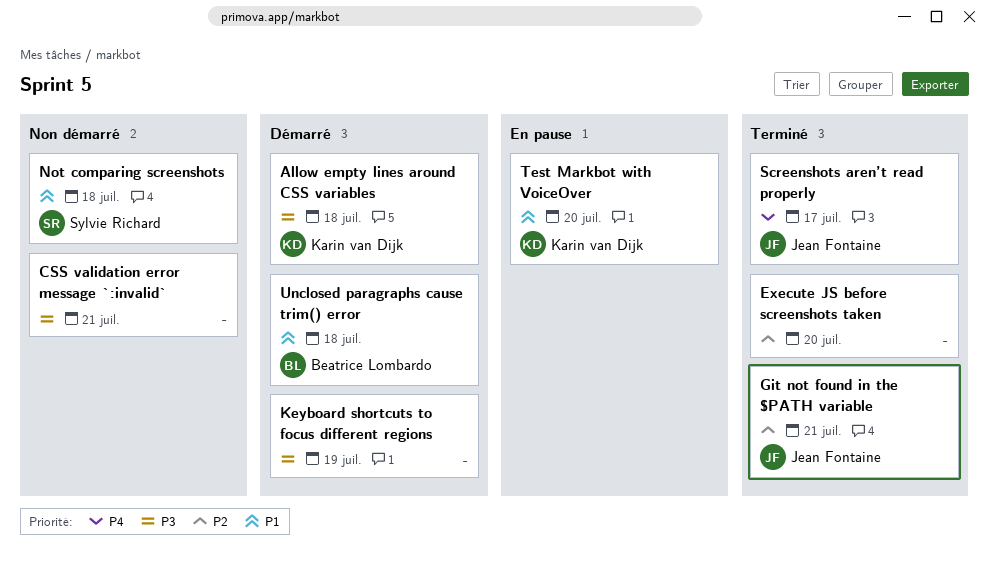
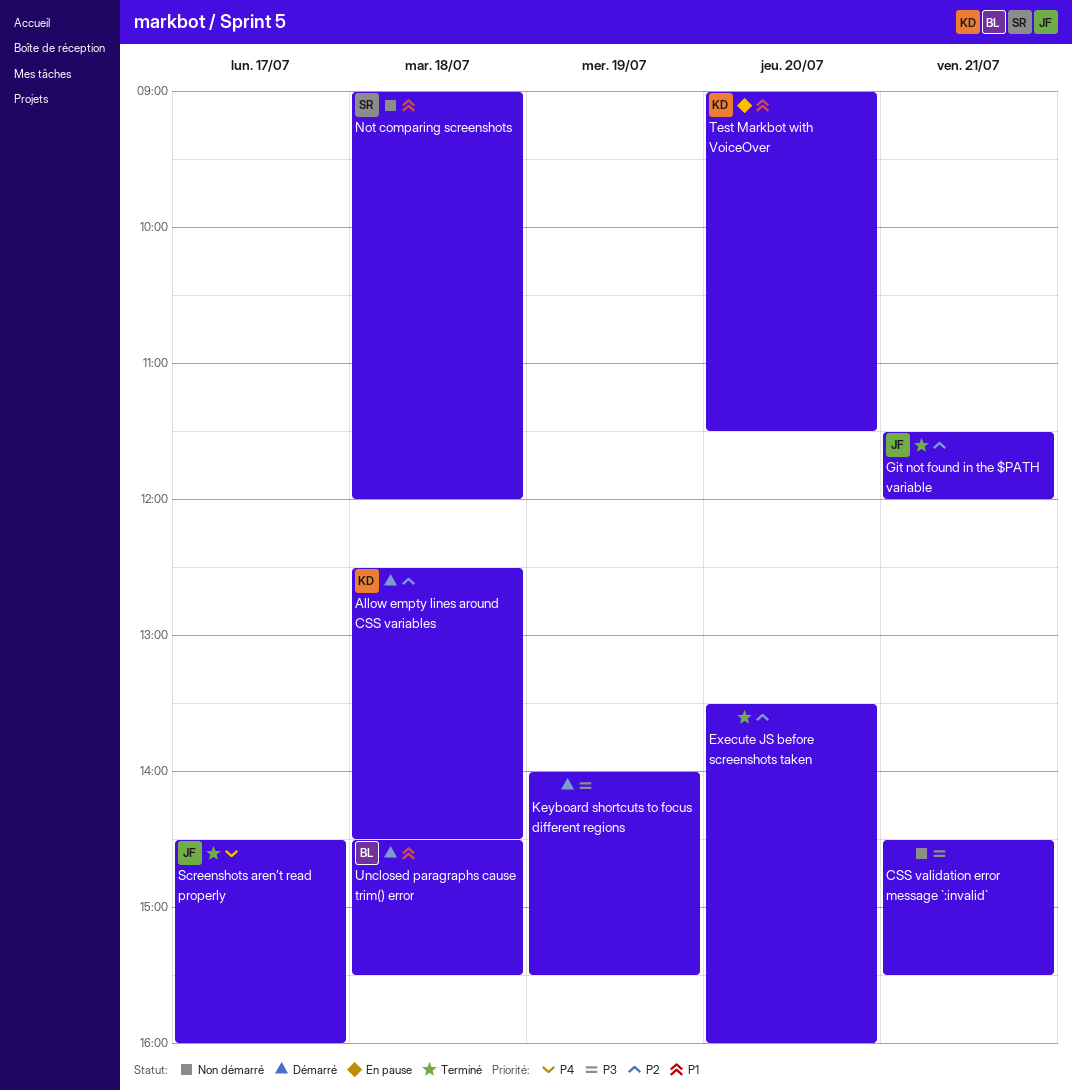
Allow empty lines around CSS variables, priority: P3 -> P2

